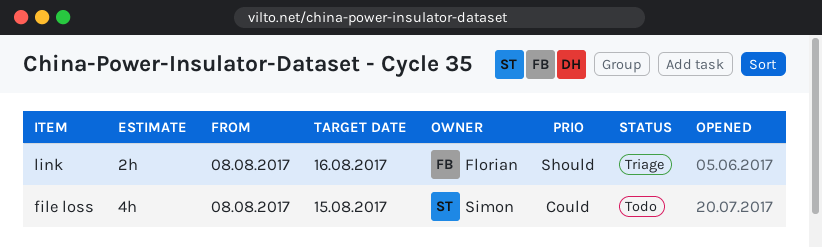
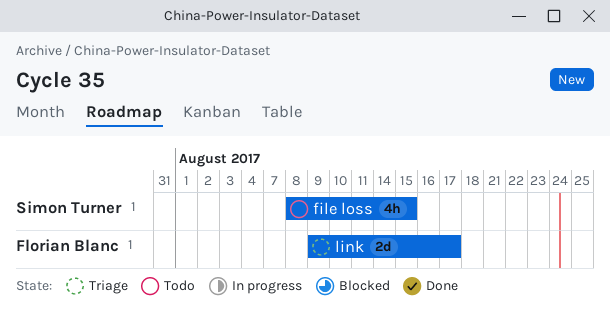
link, estimate: 2h -> 2d
link, start: Aug 8 -> Aug 9
link, due: Aug 16 -> Aug 17

